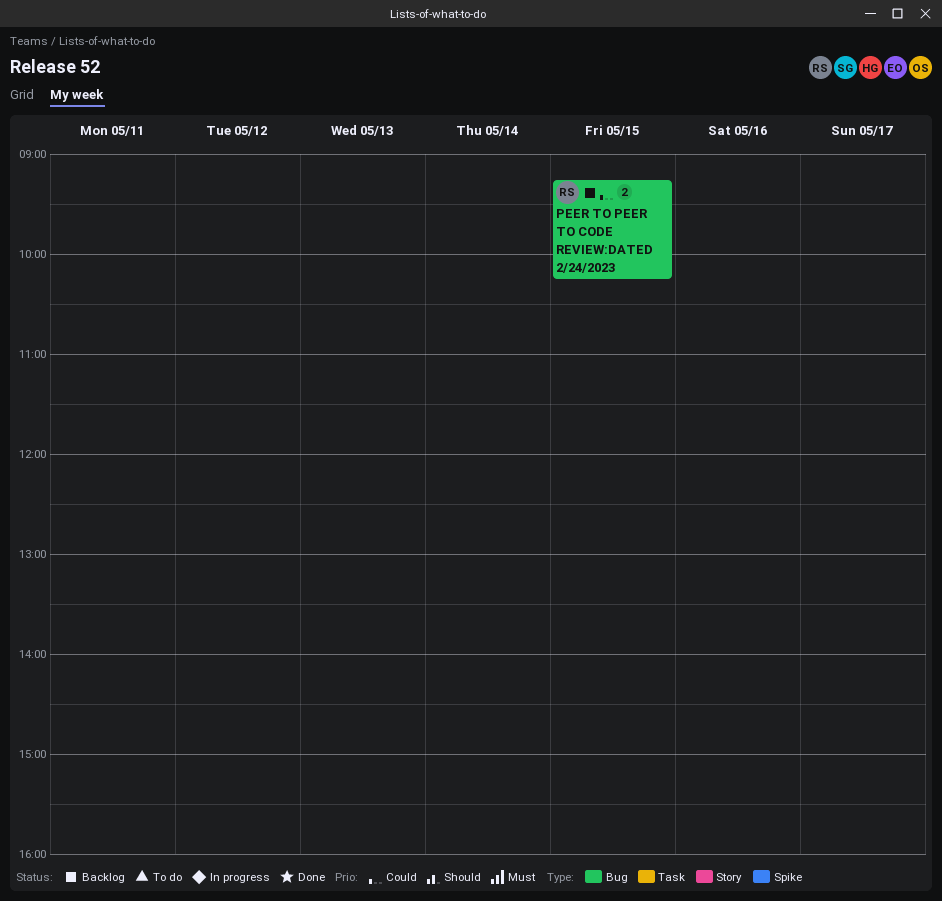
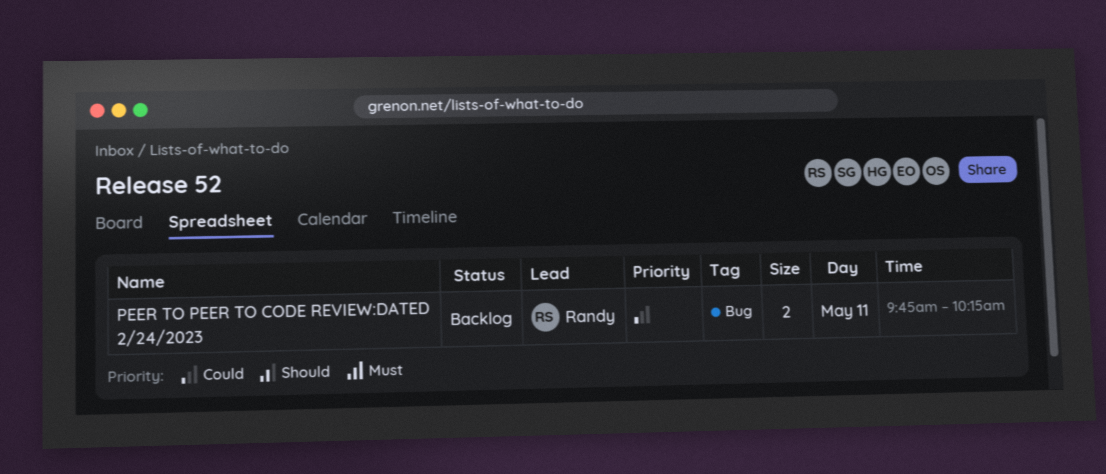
PEER TO PEER TO CODE REVIEW:DATED 2/24/2023, day: May 15 -> May 11
PEER TO PEER TO CODE REVIEW:DATED 2/24/2023, begins: 09:15 -> 09:45

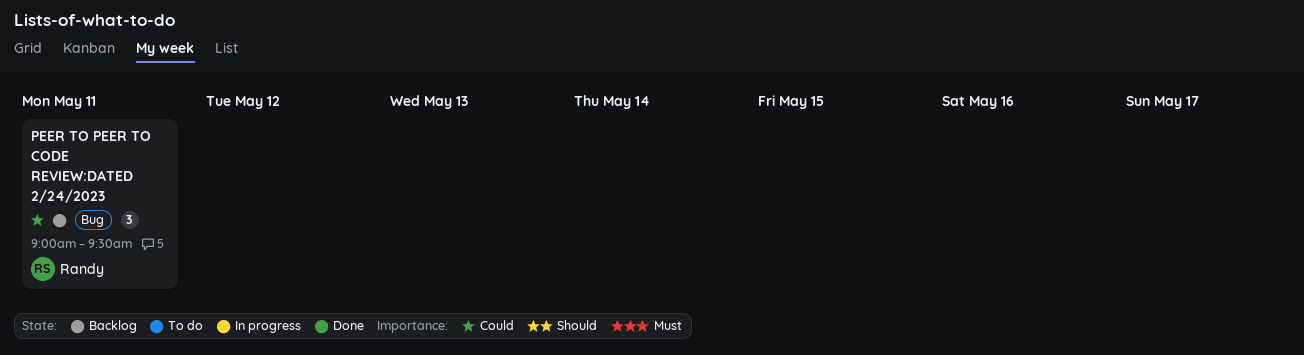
PEER TO PEER TO CODE REVIEW:DATED 2/24/2023, estimate: 2 -> 3
PEER TO PEER TO CODE REVIEW:DATED 2/24/2023, begins: 09:45 -> 09:00
PEER TO PEER TO CODE REVIEW:DATED 2/24/2023, ends: 10:15 -> 09:30

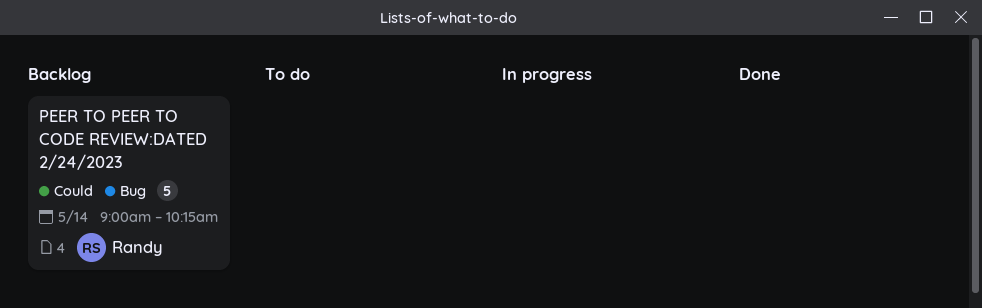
PEER TO PEER TO CODE REVIEW:DATED 2/24/2023, estimate: 3 -> 5
PEER TO PEER TO CODE REVIEW:DATED 2/24/2023, day: May 11 -> May 14
PEER TO PEER TO CODE REVIEW:DATED 2/24/2023, ends: 09:30 -> 10:15

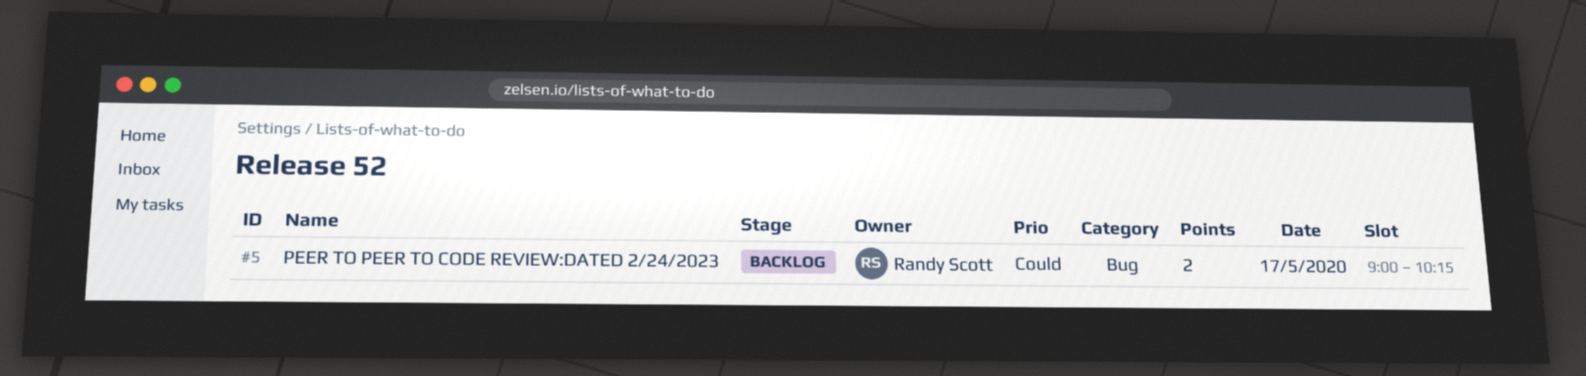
PEER TO PEER TO CODE REVIEW:DATED 2/24/2023, estimate: 5 -> 2
PEER TO PEER TO CODE REVIEW:DATED 2/24/2023, day: May 14 -> May 17

